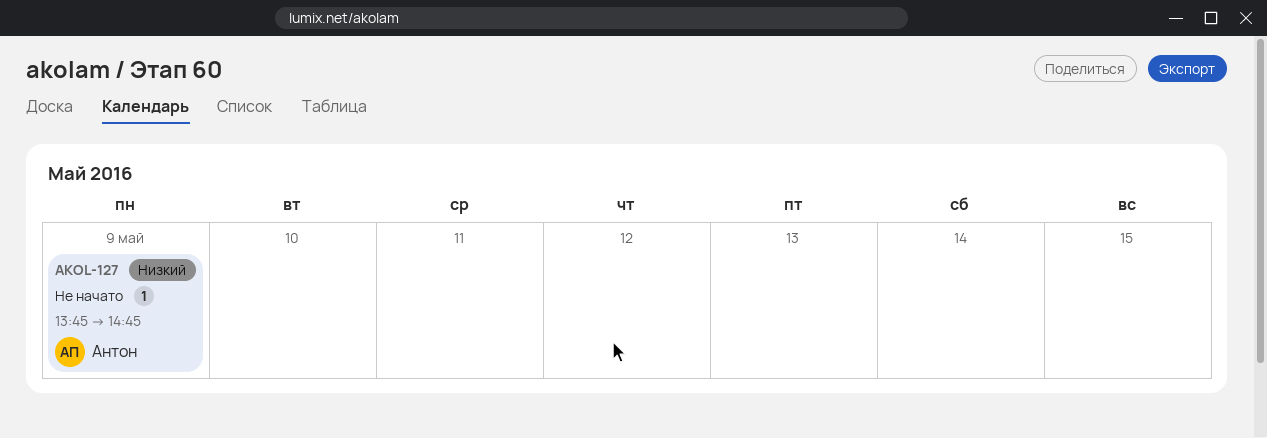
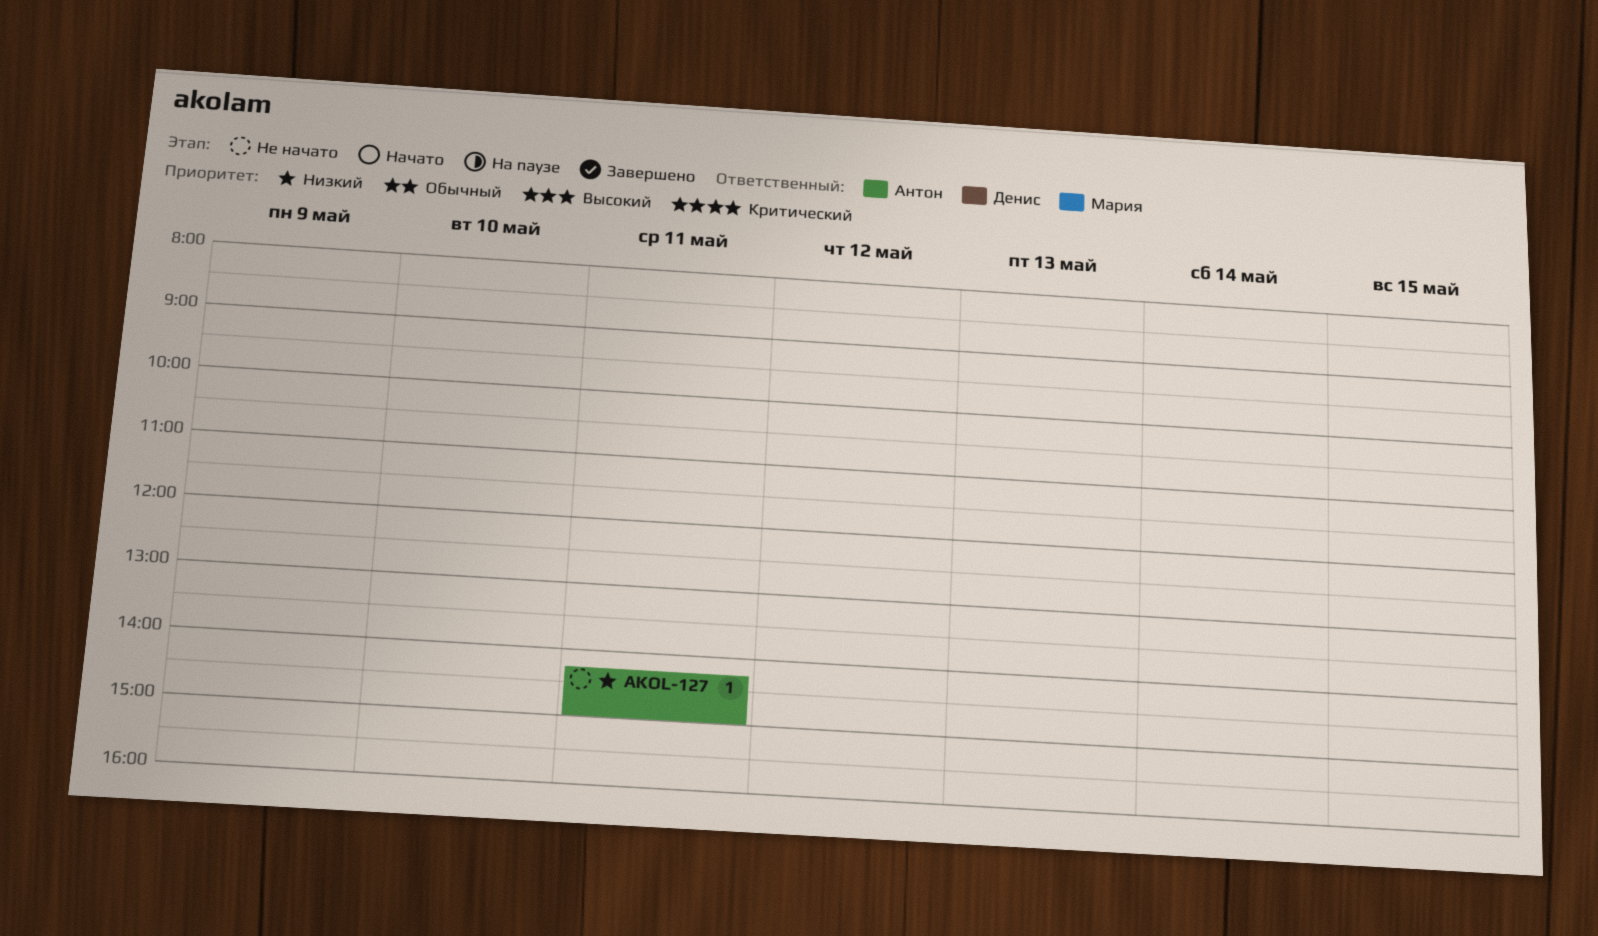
AKOL-127, day: May 9 -> May 11
AKOL-127, begins: 13:45 -> 14:15
AKOL-127, ends: 14:45 -> 15:00

